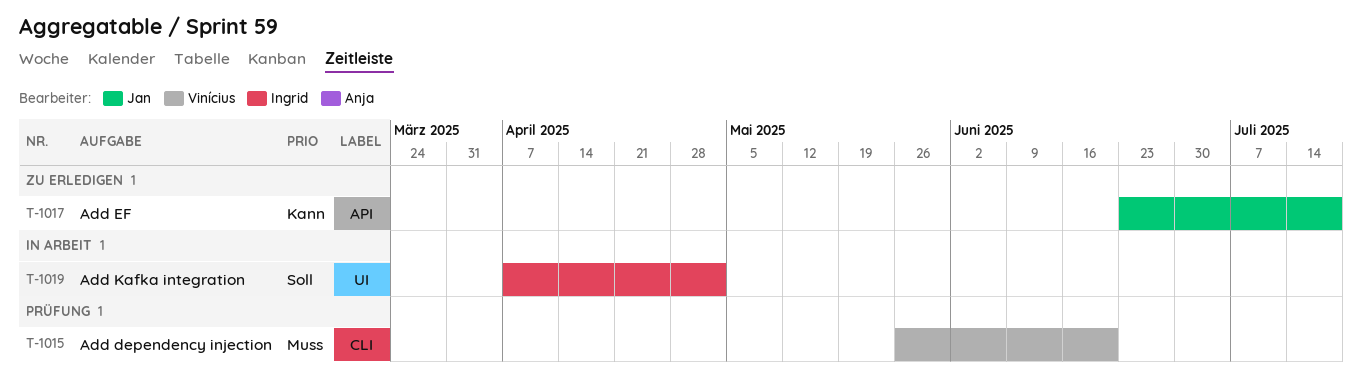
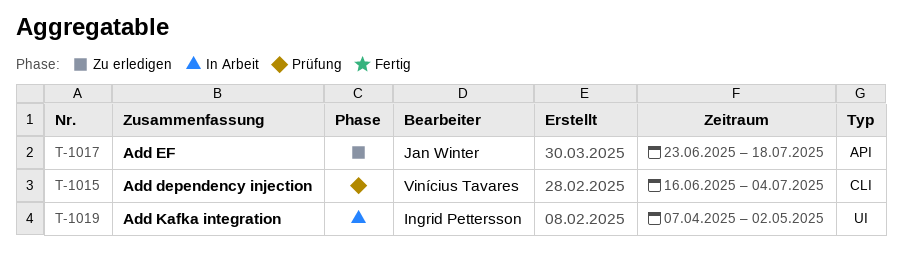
T-1015, start: May 26 -> Jun 16
T-1015, due: Jun 20 -> Jul 4

